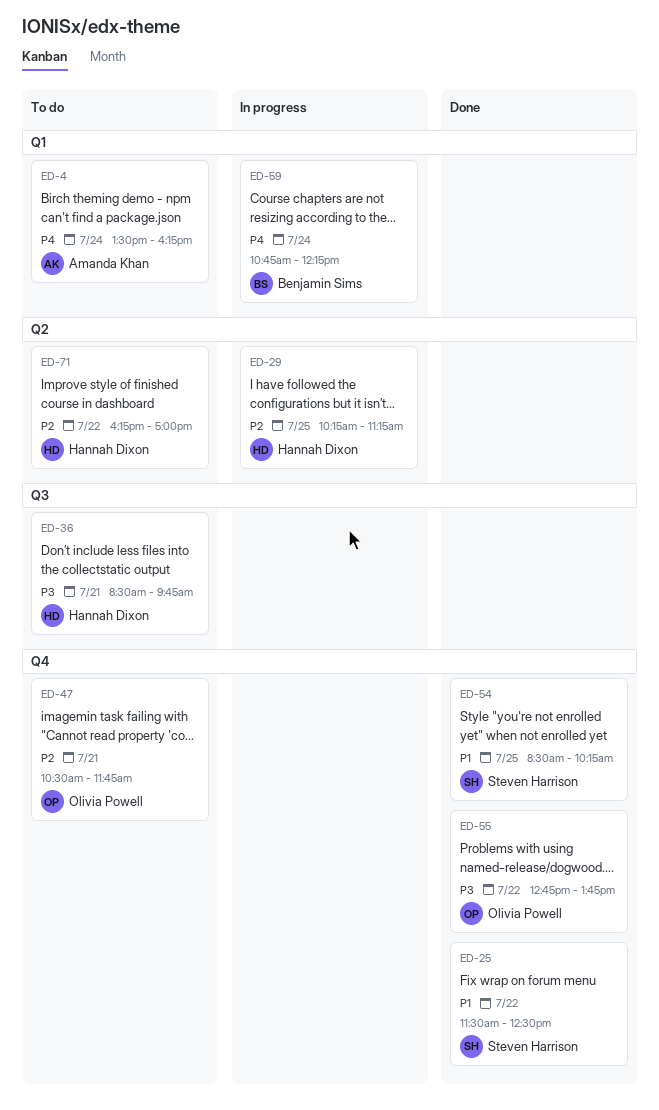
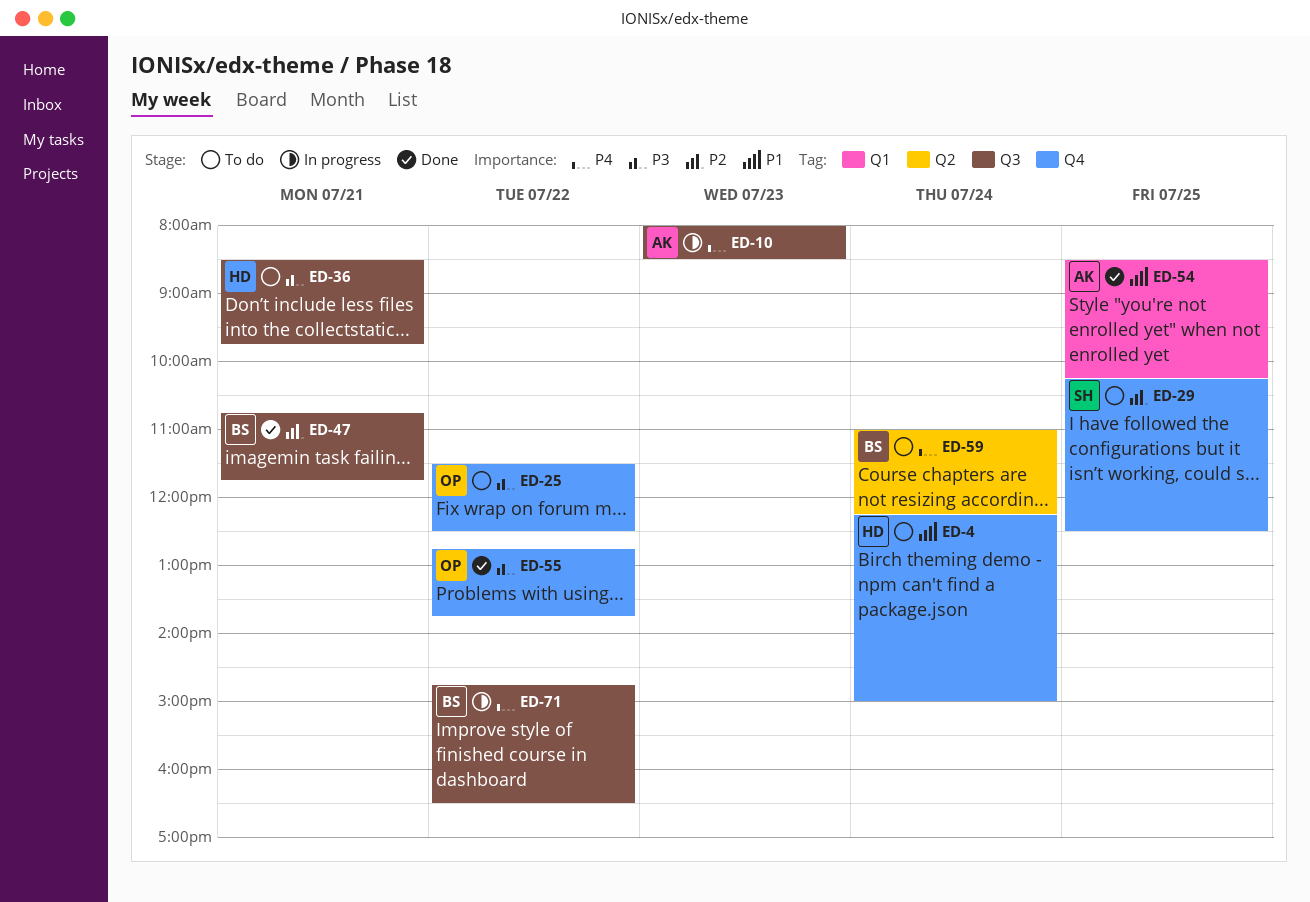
ED-4, owner: Amanda Khan -> Hannah Dixon
ED-4, priority: P4 -> P1
ED-4, label: Q1 -> Q4
ED-4, begins: 13:30 -> 12:15
ED-4, ends: 16:15 -> 15:00
ED-10: none -> present
ED-25, status: Done -> To do
ED-25, owner: Steven Harrison -> Olivia Powell
ED-25, priority: P1 -> P3
ED-29, status: In progress -> To do
ED-29, owner: Hannah Dixon -> Steven Harrison
ED-29, label: Q2 -> Q4
ED-29, ends: 11:15 -> 12:30
ED-47, status: To do -> Done
ED-47, owner: Olivia Powell -> Benjamin Sims
ED-47, label: Q4 -> Q3
ED-47, begins: 10:30 -> 10:45
ED-54, owner: Steven Harrison -> Amanda Khan
ED-54, label: Q4 -> Q1
ED-59, status: In progress -> To do
ED-59, label: Q1 -> Q2
ED-59, begins: 10:45 -> 11:00
ED-71, status: To do -> In progress
ED-71, owner: Hannah Dixon -> Benjamin Sims
ED-71, priority: P2 -> P4
ED-71, label: Q2 -> Q3
ED-71, begins: 16:15 -> 14:45
ED-71, ends: 17:00 -> 16:30

